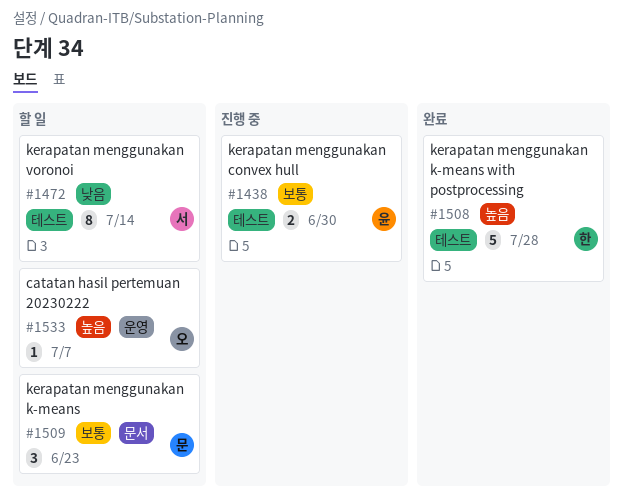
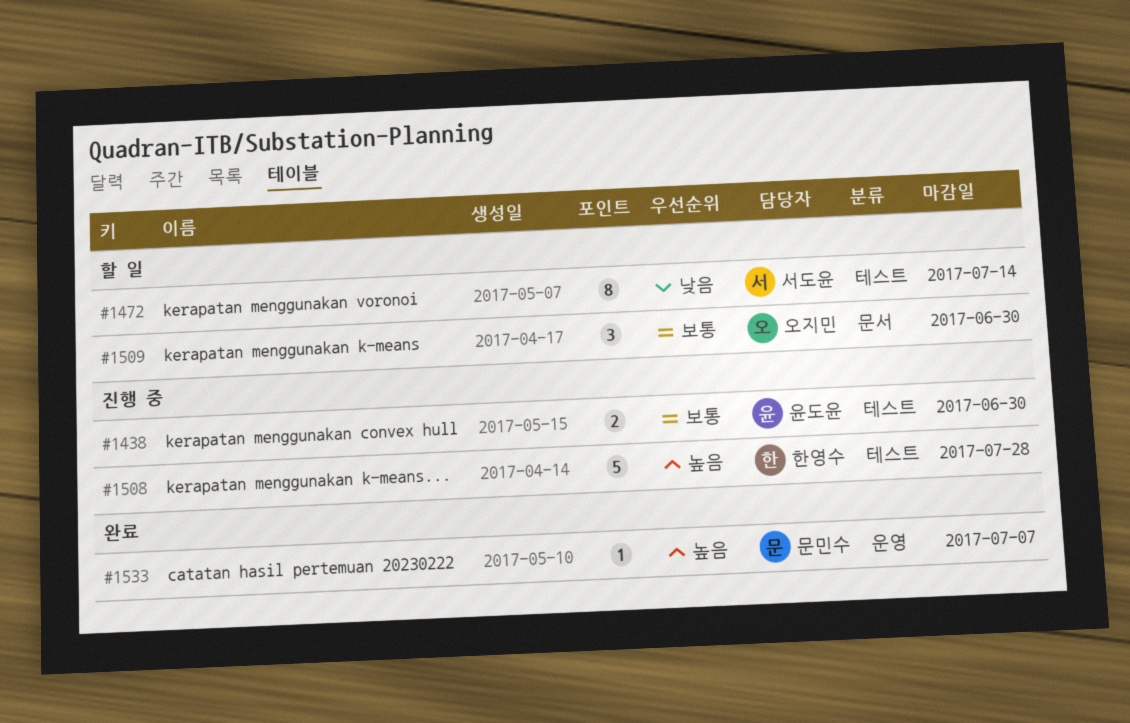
#1508, status: 완료 -> 진행 중
#1509, owner: 문민수 -> 오지민
#1509, due: Jun 23 -> Jun 30
#1533, status: 할 일 -> 완료
#1533, owner: 오지민 -> 문민수

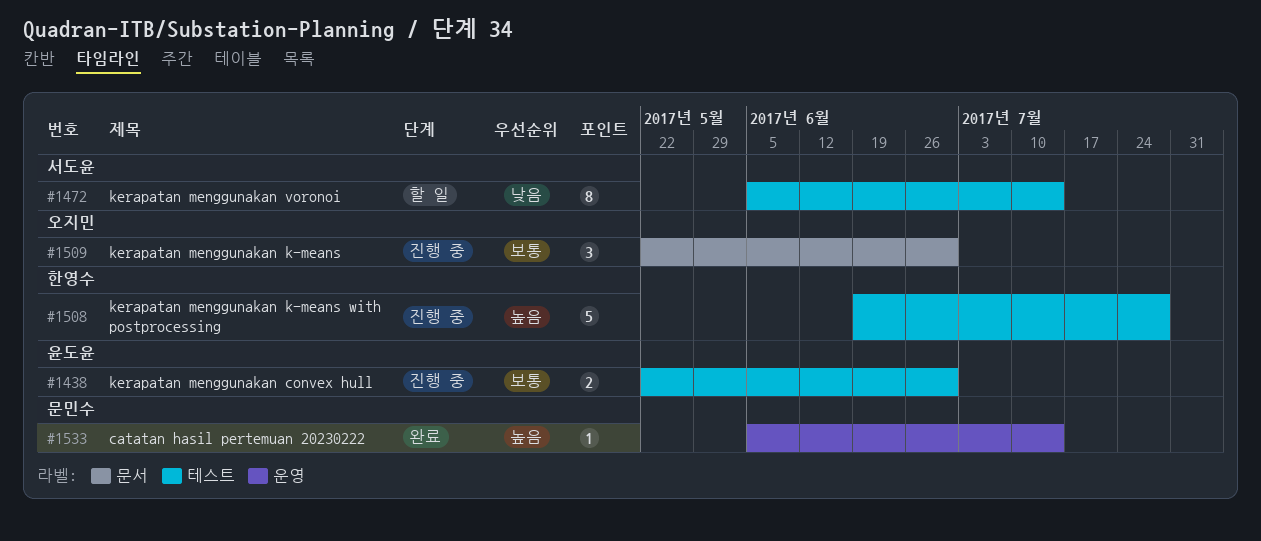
#1509, status: 할 일 -> 진행 중
#1533, due: Jul 7 -> Jul 14

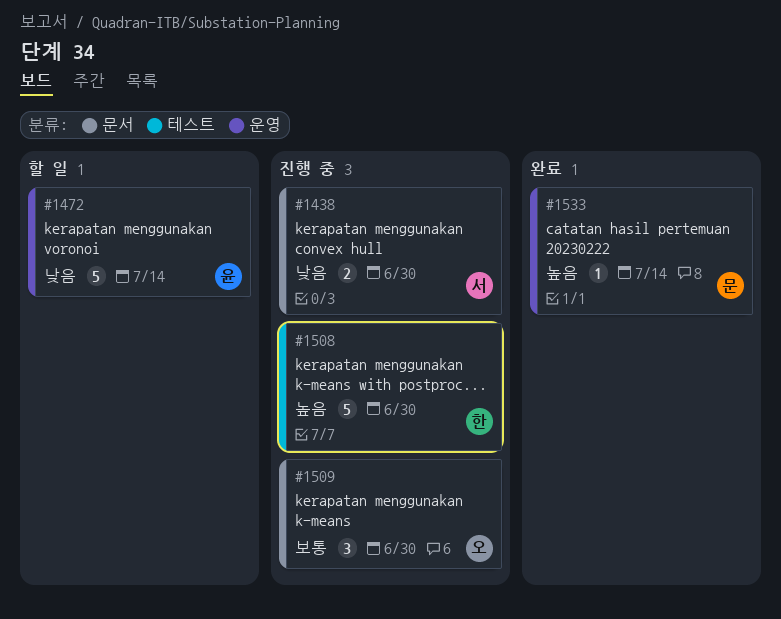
#1438, owner: 윤도윤 -> 서도윤
#1438, priority: 보통 -> 낮음
#1438, label: 테스트 -> 문서
#1472, owner: 서도윤 -> 윤도윤
#1472, label: 테스트 -> 운영
#1472, estimate: 8 -> 5
#1508, due: Jul 28 -> Jun 30

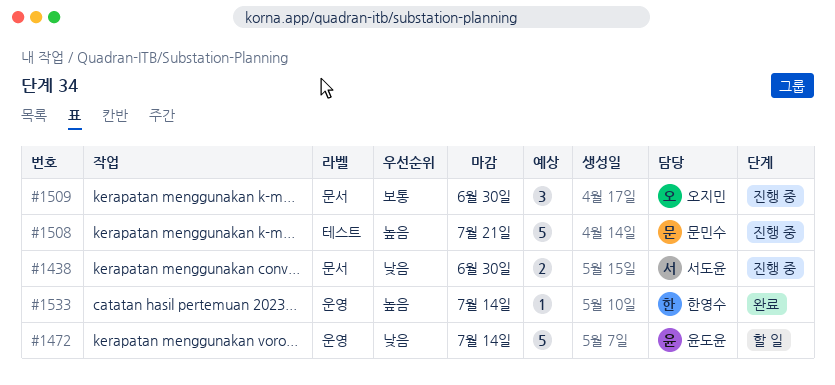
#1508, owner: 한영수 -> 문민수
#1508, due: Jun 30 -> Jul 21
#1533, owner: 문민수 -> 한영수

